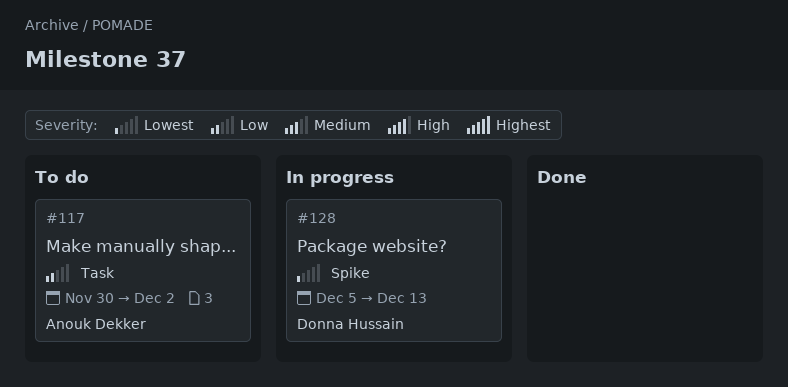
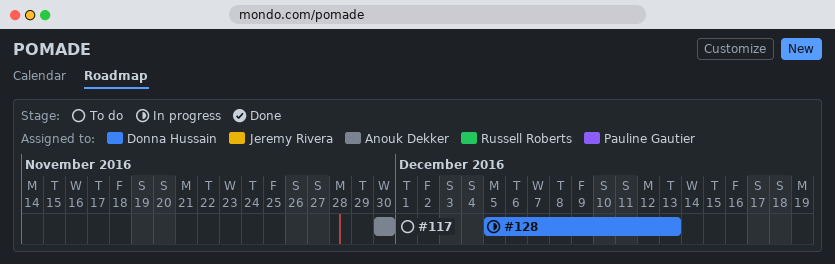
#117, due: Dec 2 -> Nov 30

